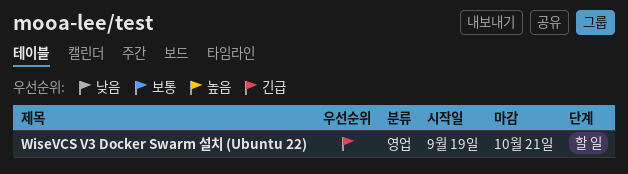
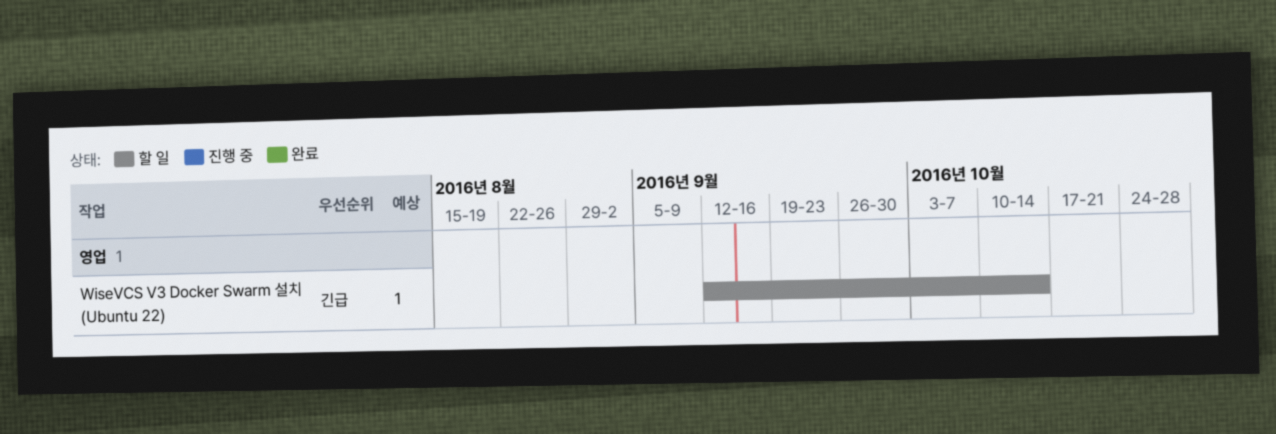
WiseVCS V3 Docker Swarm 설치 (Ubuntu 22), start: Sep 19 -> Sep 12
WiseVCS V3 Docker Swarm 설치 (Ubuntu 22), due: Oct 21 -> Oct 14

